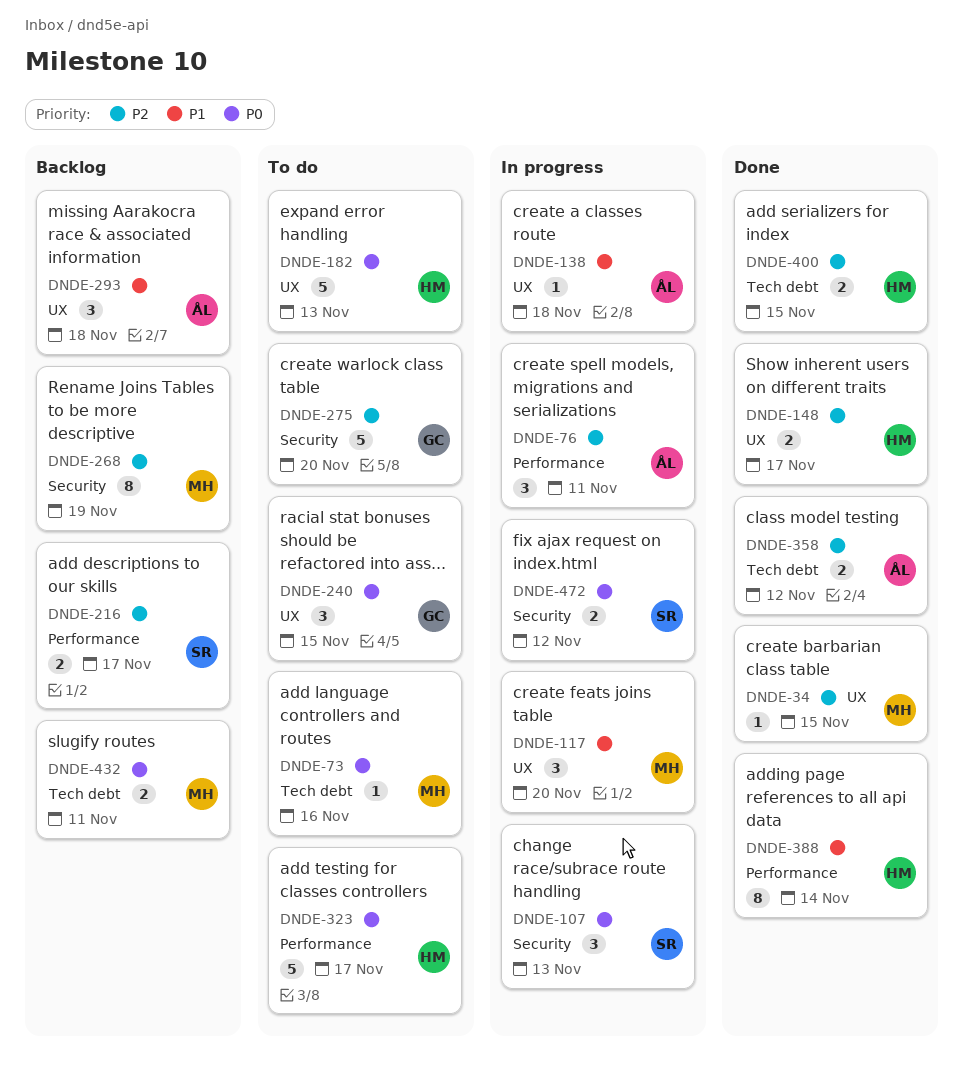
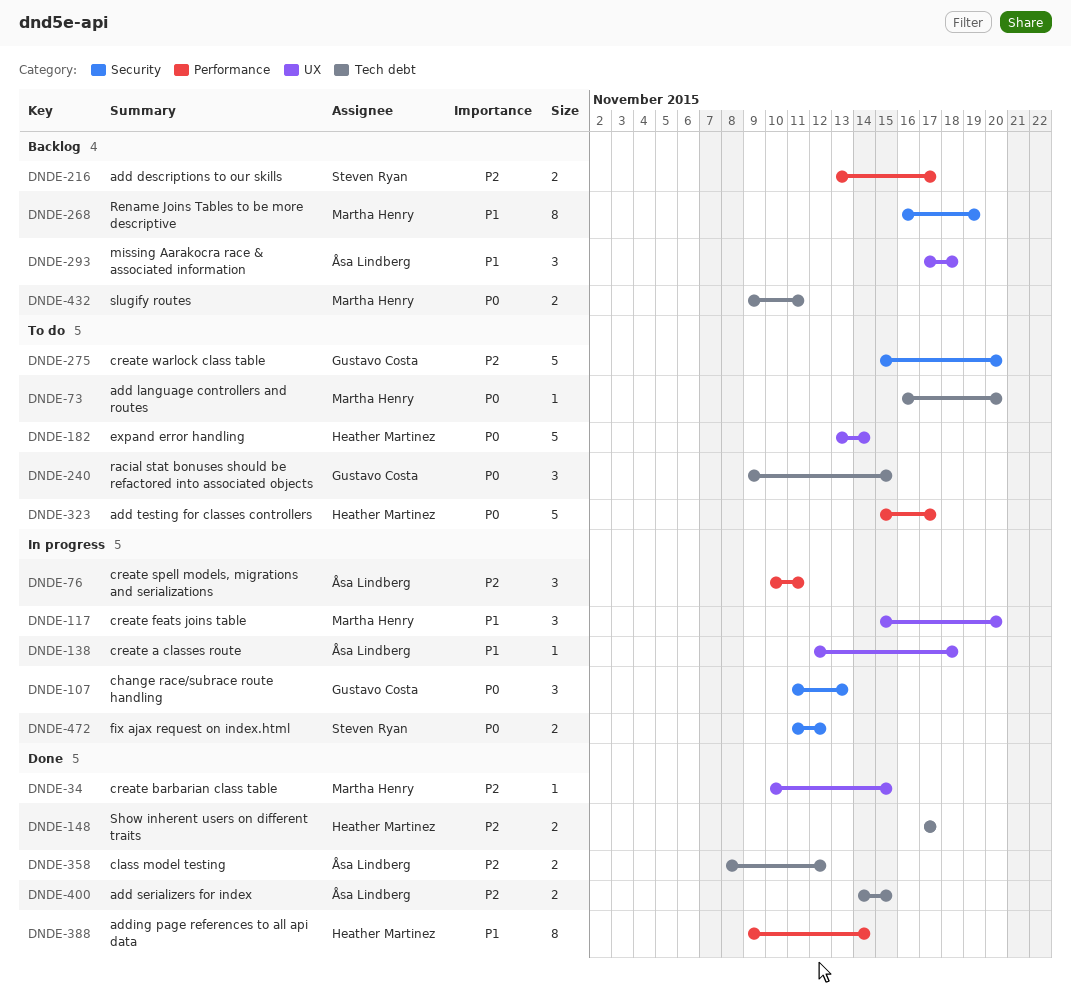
DNDE-73, due: Nov 16 -> Nov 20
DNDE-107, owner: Steven Ryan -> Gustavo Costa
DNDE-148, label: UX -> Tech debt
DNDE-182, due: Nov 13 -> Nov 14
DNDE-240, label: UX -> Tech debt
DNDE-268, priority: P2 -> P1
DNDE-400, owner: Heather Martinez -> Åsa Lindberg

